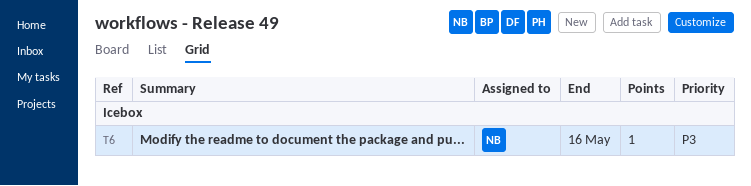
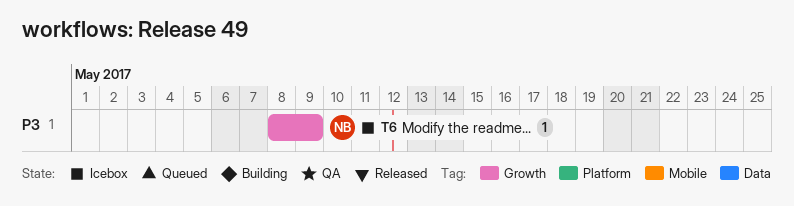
T6, due: May 16 -> May 9

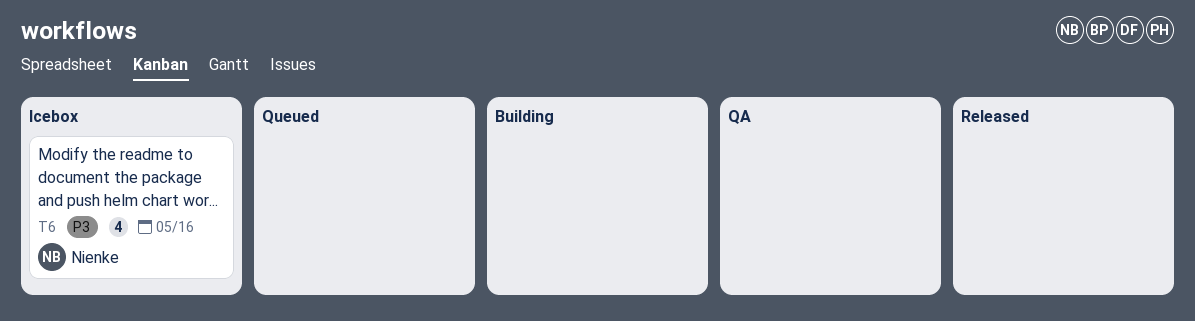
T6, estimate: 1 -> 4
T6, due: May 9 -> May 16

